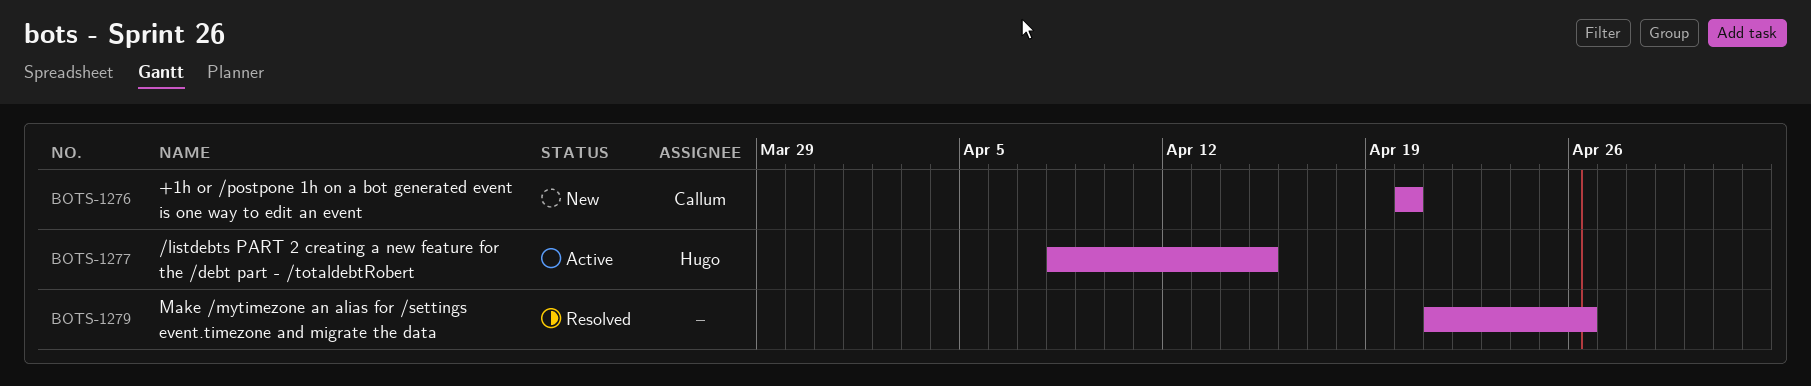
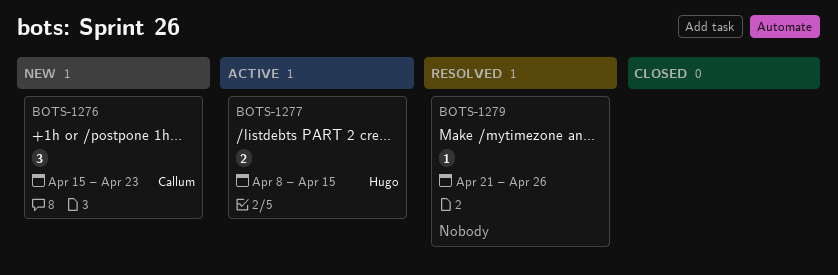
BOTS-1276, start: Apr 20 -> Apr 15
BOTS-1276, due: Apr 20 -> Apr 23

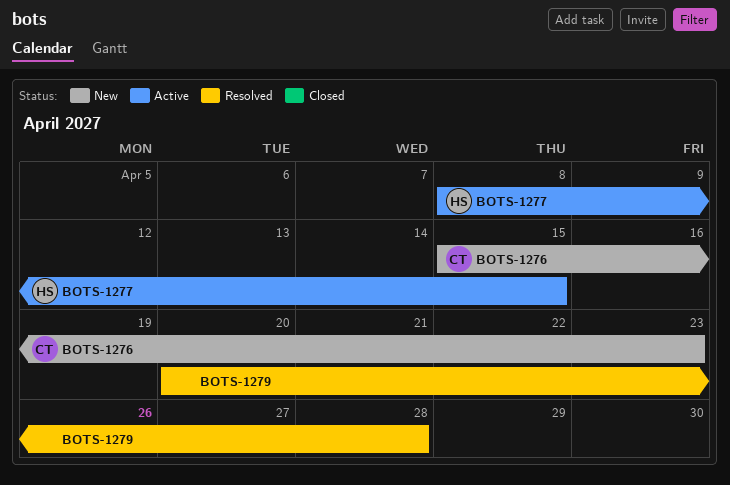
BOTS-1279, start: Apr 21 -> Apr 20
BOTS-1279, due: Apr 26 -> Apr 28

